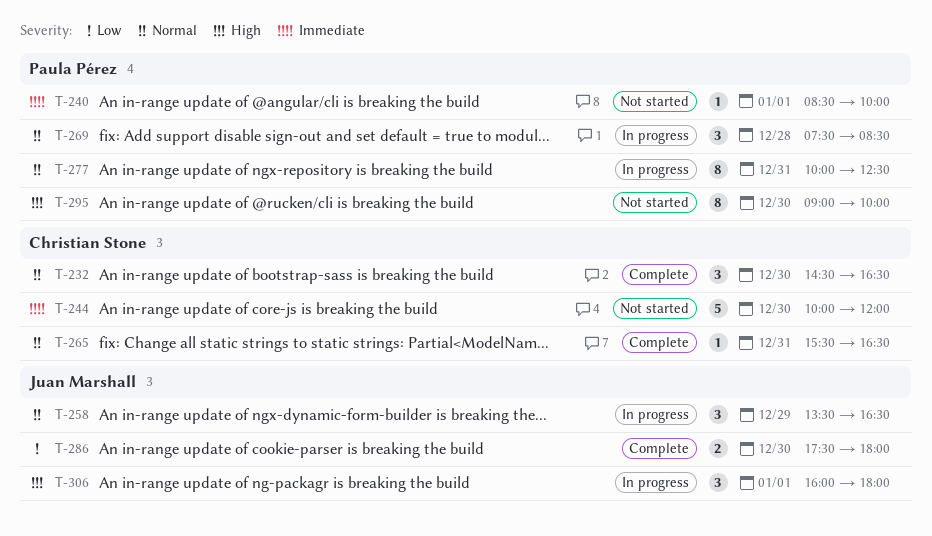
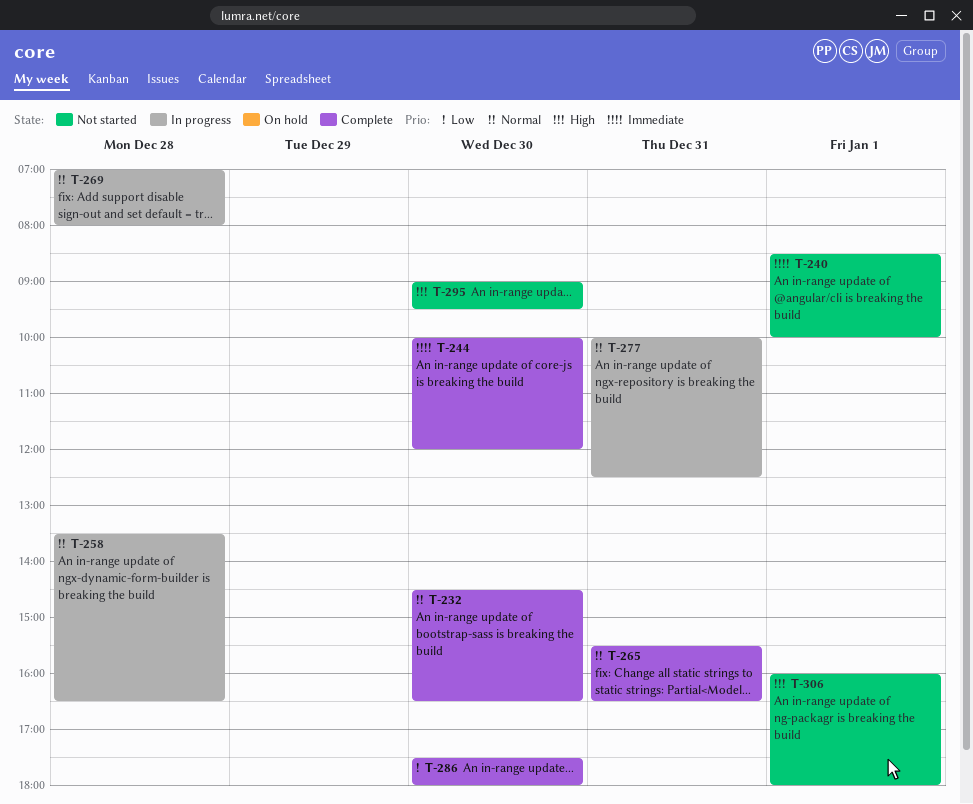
T-244, status: Not started -> Complete
T-258, day: Dec 29 -> Dec 28
T-269, begins: 07:30 -> 07:00
T-269, ends: 08:30 -> 08:00
T-295, ends: 10:00 -> 09:30
T-306, status: In progress -> Not started

